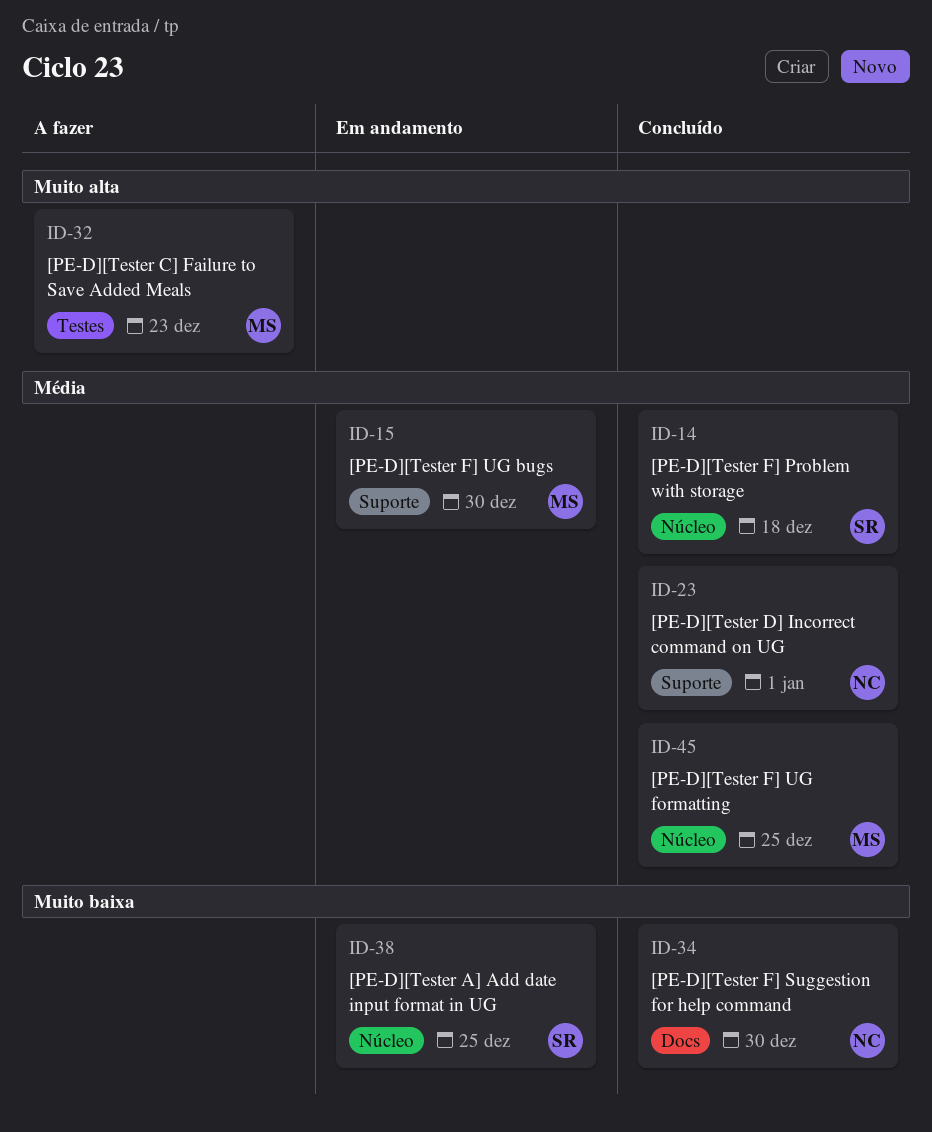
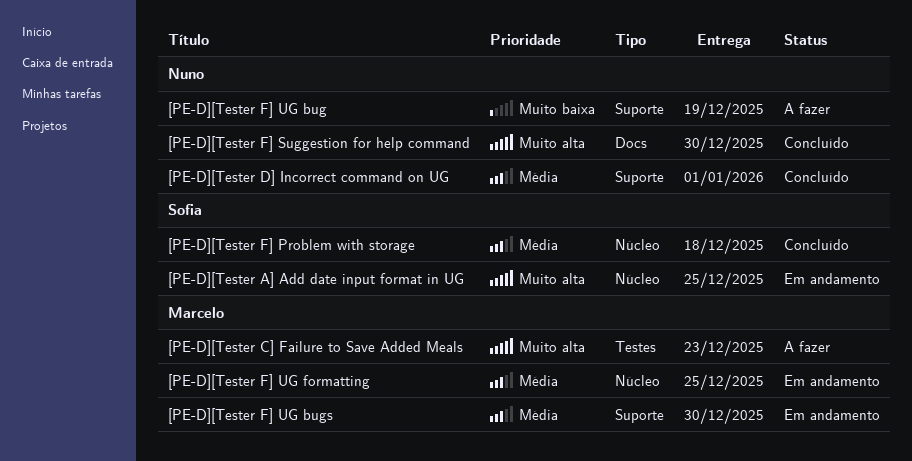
[PE-D][Tester A] Add date input format in UG, priority: Muito baixa -> Muito alta
[PE-D][Tester F] Suggestion for help command, priority: Muito baixa -> Muito alta
[PE-D][Tester F] UG bug: none -> present
[PE-D][Tester F] UG formatting, status: Concluído -> Em andamento

